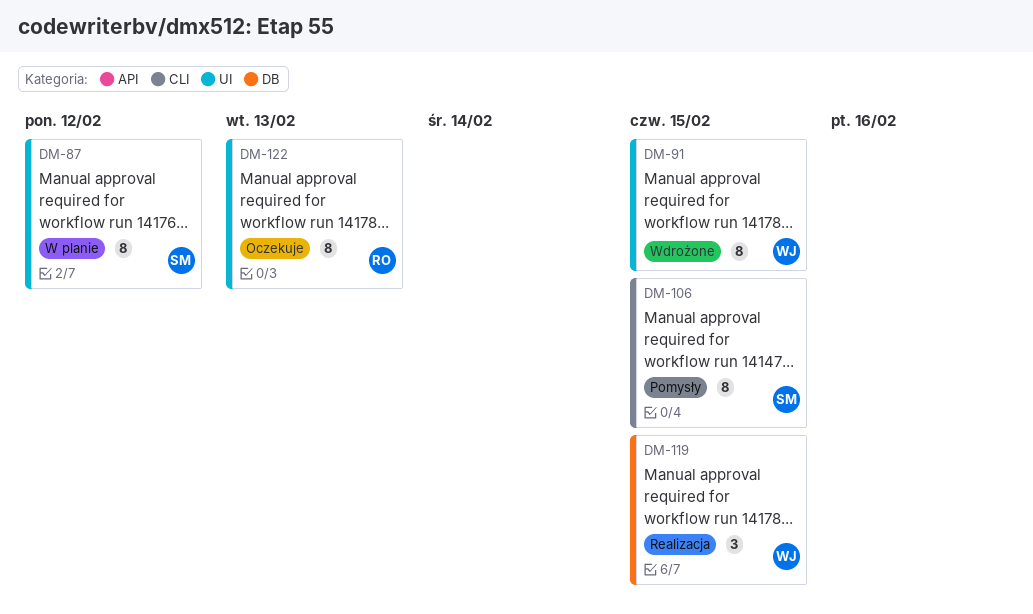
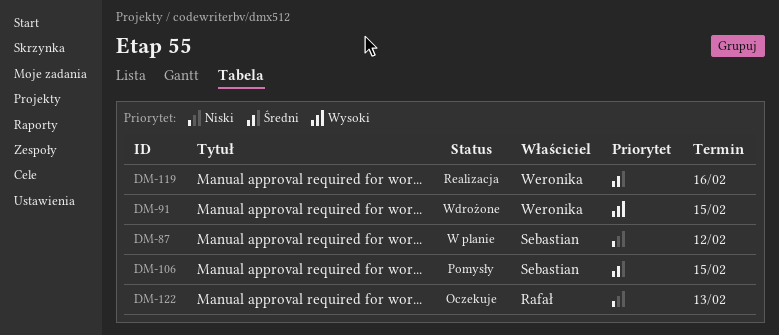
DM-119, due: Feb 15 -> Feb 16

